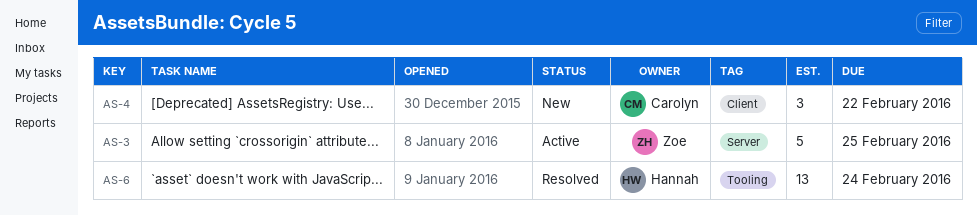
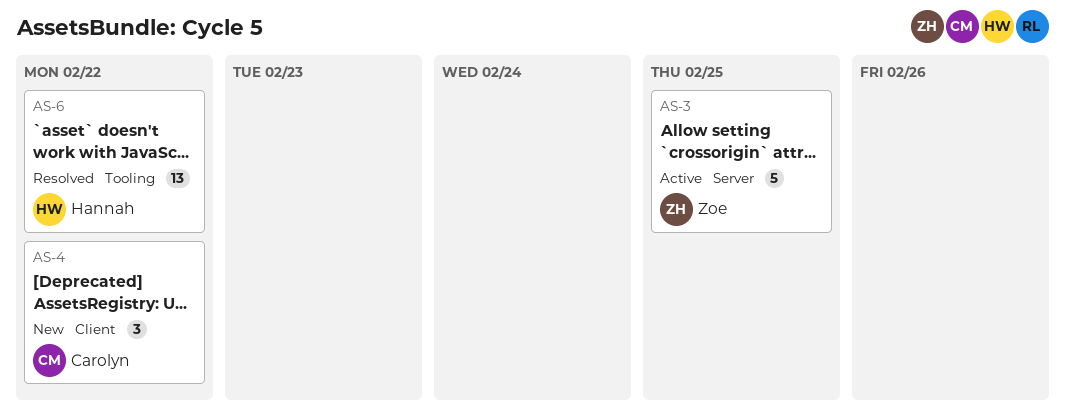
AS-6, due: Feb 24 -> Feb 22

